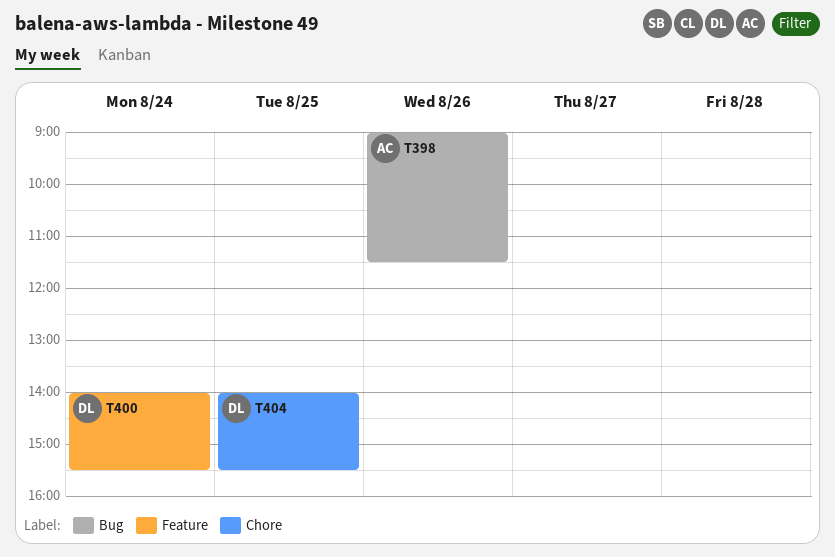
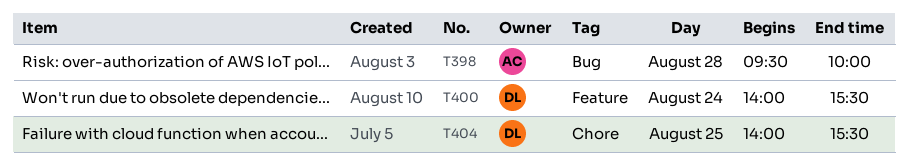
T398, day: Aug 26 -> Aug 28
T398, begins: 09:00 -> 09:30
T398, ends: 11:30 -> 10:00

